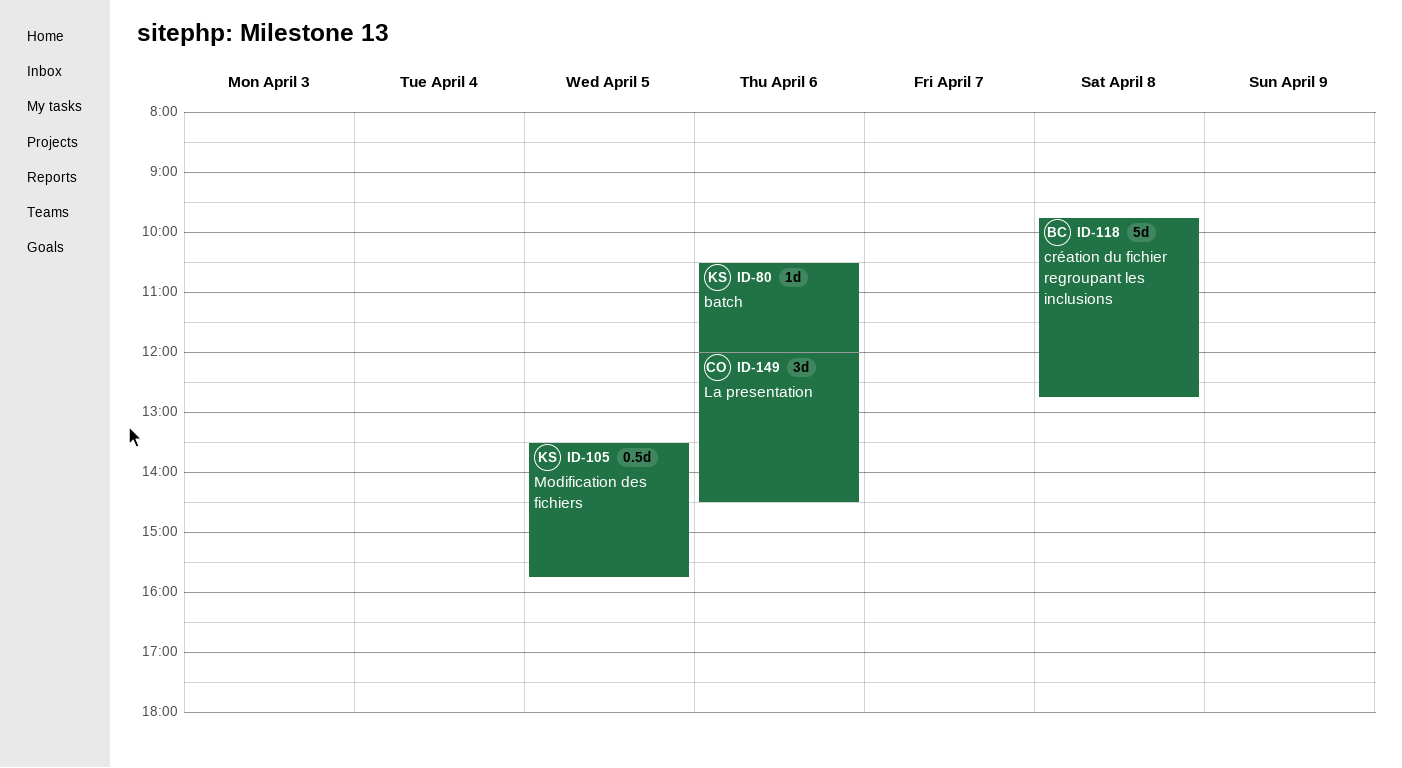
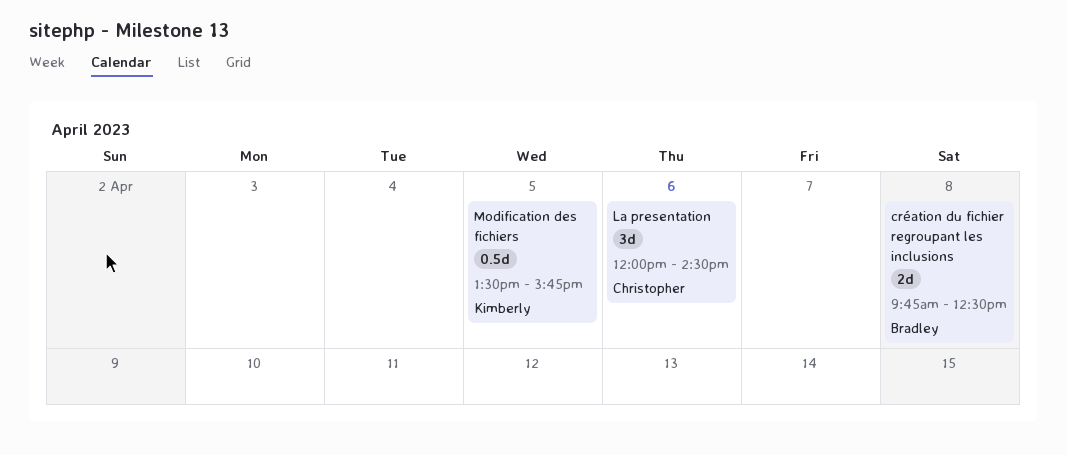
batch: present -> none
création du fichier regroupant les inclusions, estimate: 5d -> 2d
création du fichier regroupant les inclusions, ends: 12:45 -> 12:30

